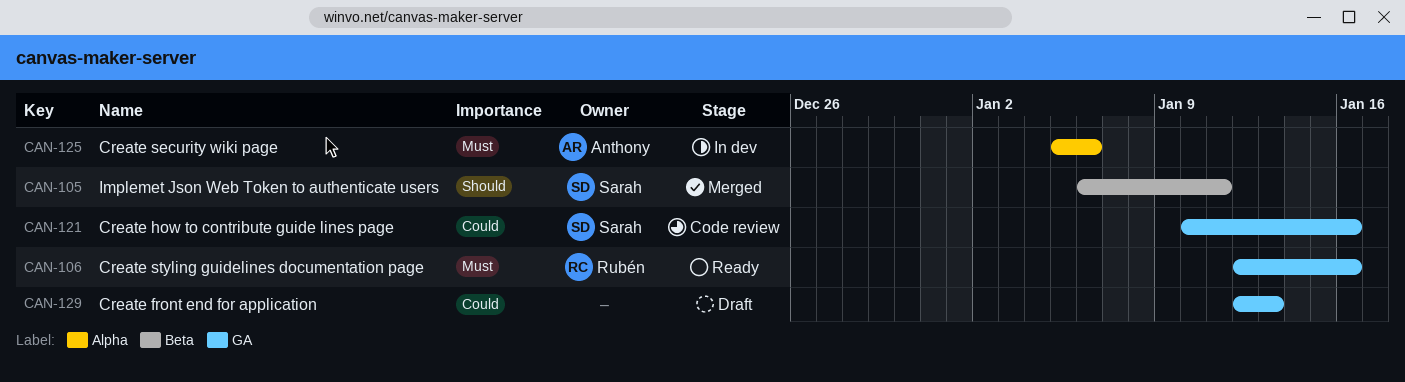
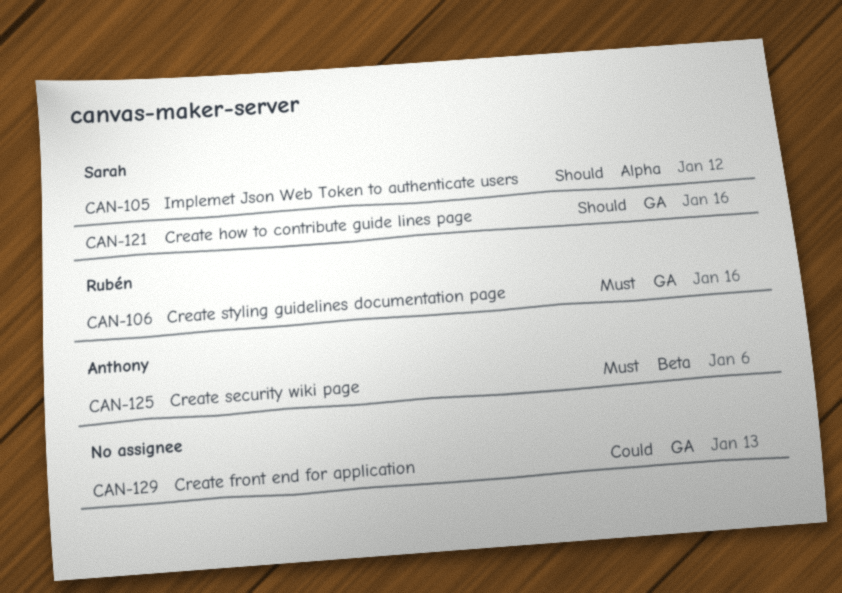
CAN-105, label: Beta -> Alpha
CAN-105, due: Jan 11 -> Jan 12
CAN-121, priority: Could -> Should
CAN-125, label: Alpha -> Beta

